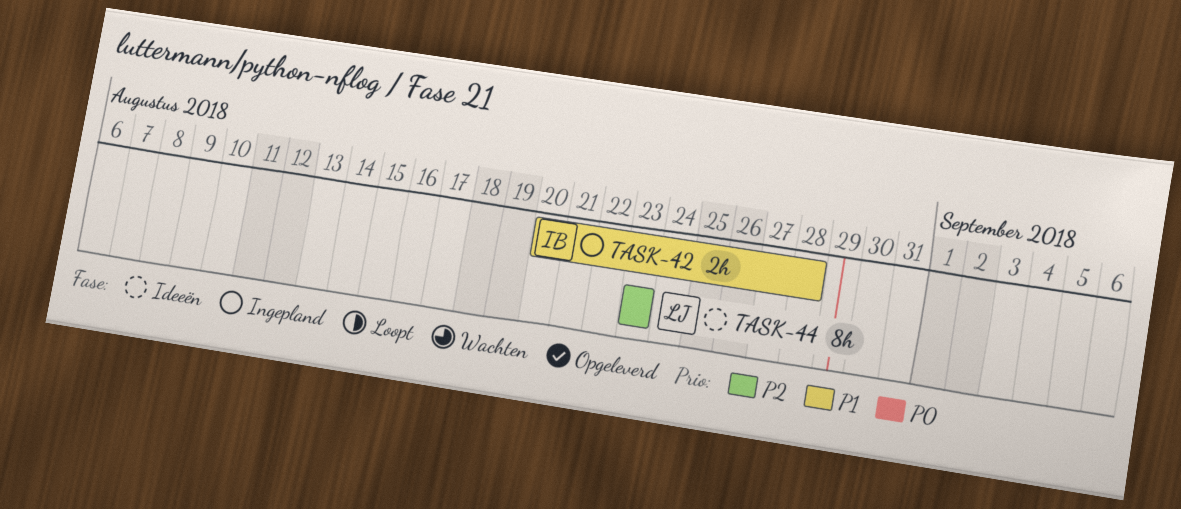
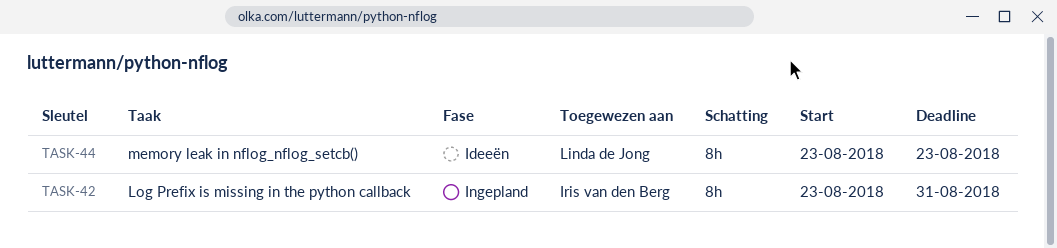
TASK-42, estimate: 2h -> 8h
TASK-42, start: Aug 20 -> Aug 23
TASK-42, due: Aug 28 -> Aug 31

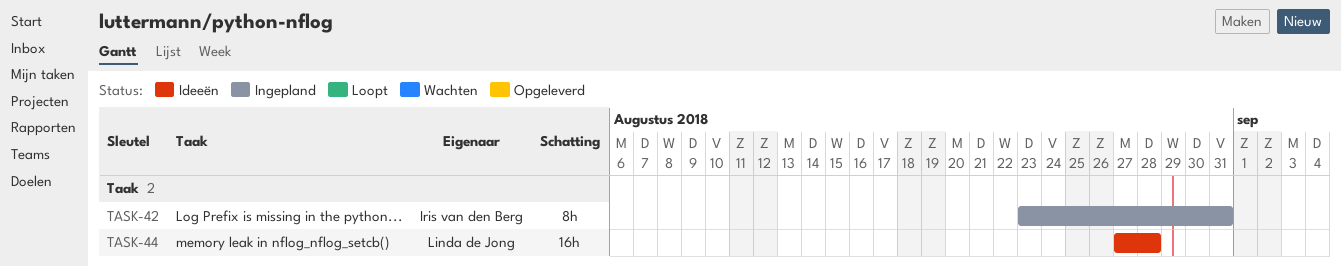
TASK-44, estimate: 8h -> 16h
TASK-44, start: Aug 23 -> Aug 27
TASK-44, due: Aug 23 -> Aug 28

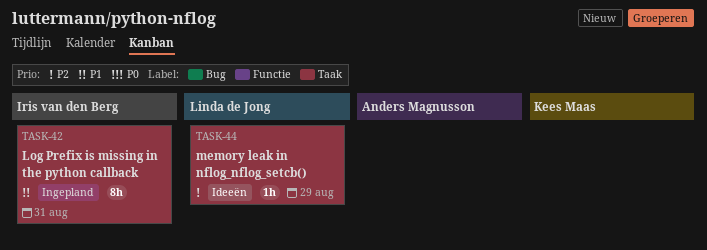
TASK-44, estimate: 16h -> 1h
TASK-44, due: Aug 28 -> Aug 29

